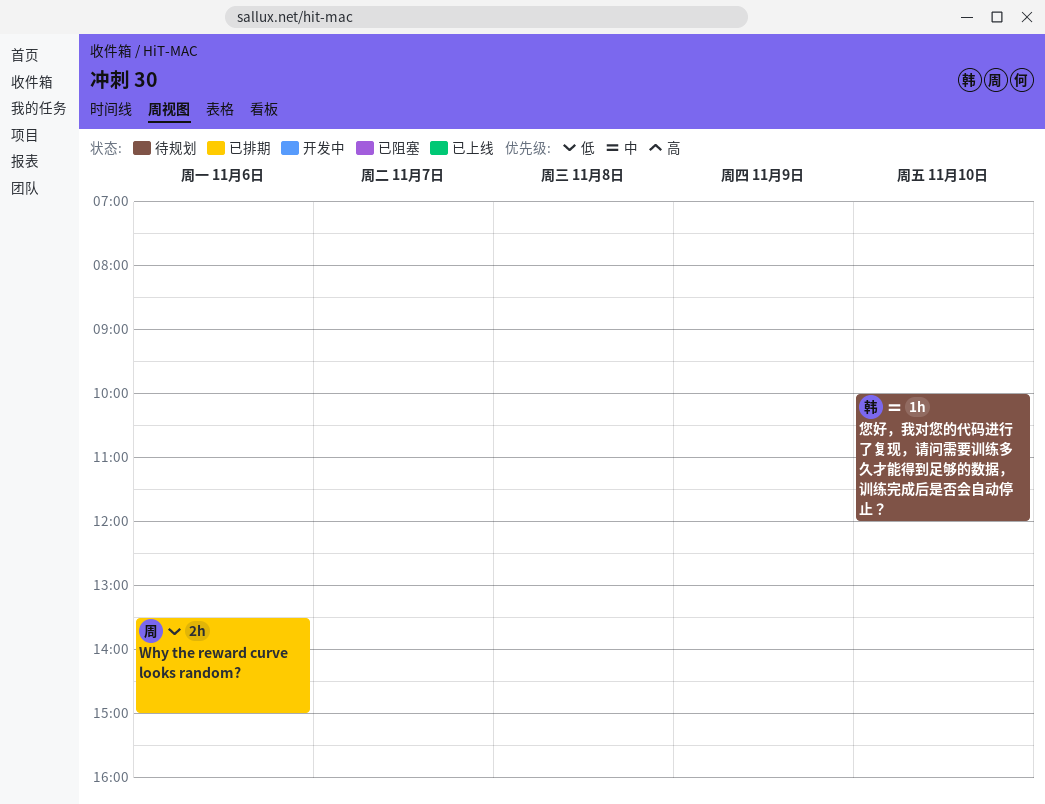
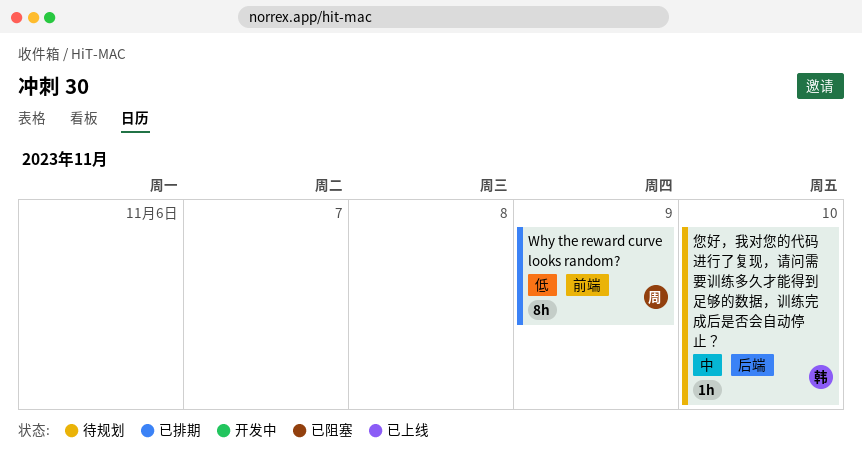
Why the reward curve looks random?, estimate: 2h -> 8h
Why the reward curve looks random?, day: Nov 6 -> Nov 9

